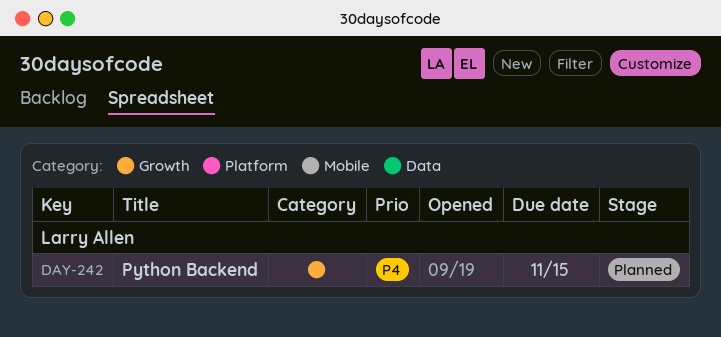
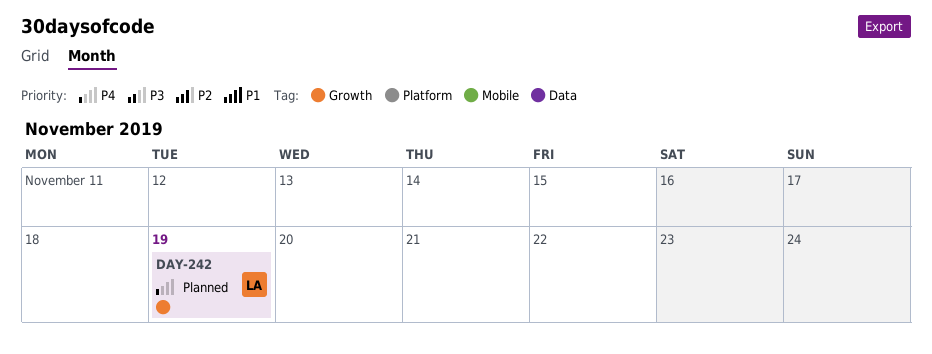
DAY-242, due: Nov 15 -> Nov 19

